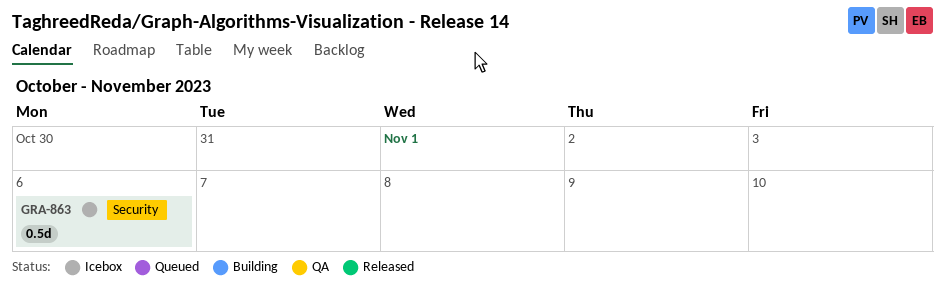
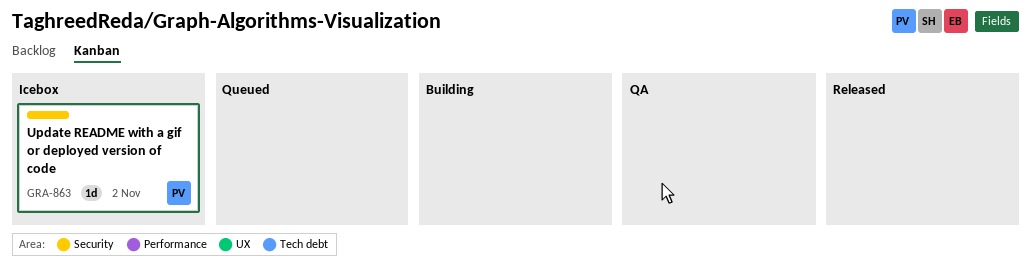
GRA-863, estimate: 0.5d -> 1d
GRA-863, due: Nov 6 -> Nov 2

